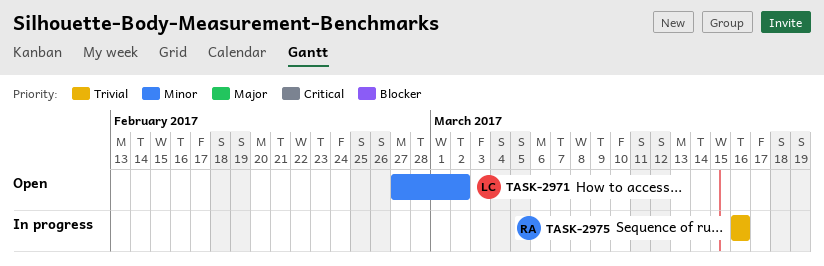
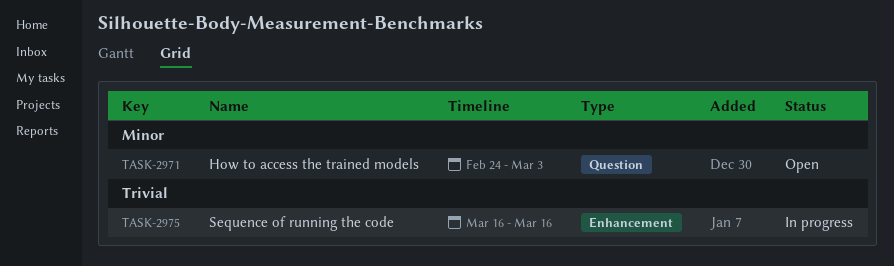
TASK-2971, start: Feb 27 -> Feb 24
TASK-2971, due: Mar 2 -> Mar 3

